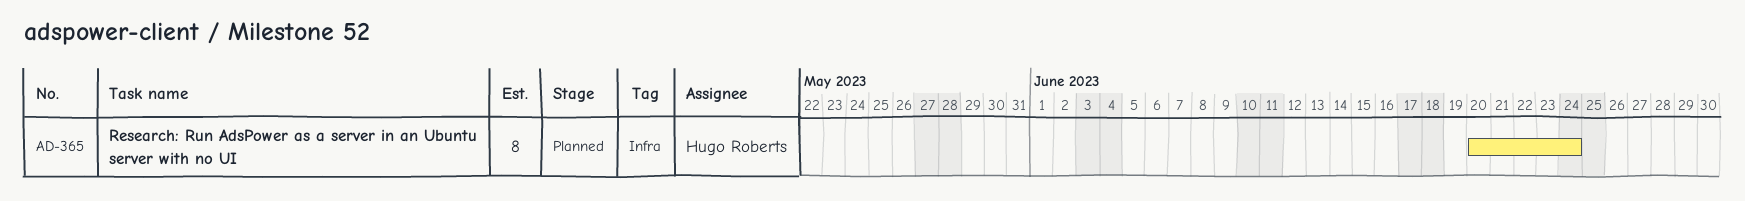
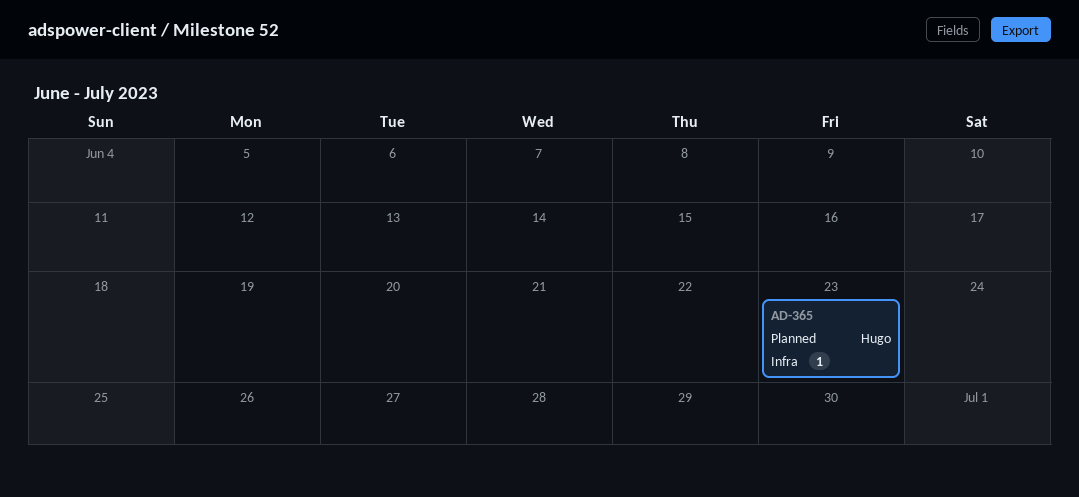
AD-365, estimate: 8 -> 1
AD-365, due: Jun 24 -> Jun 23

